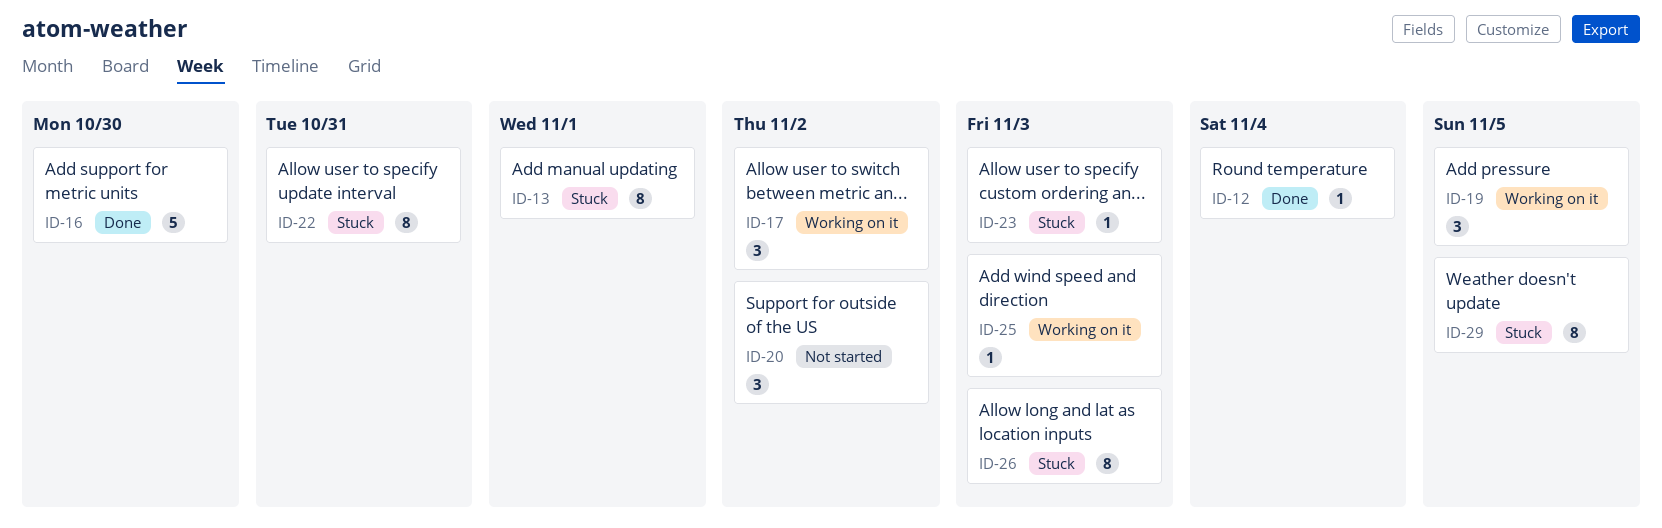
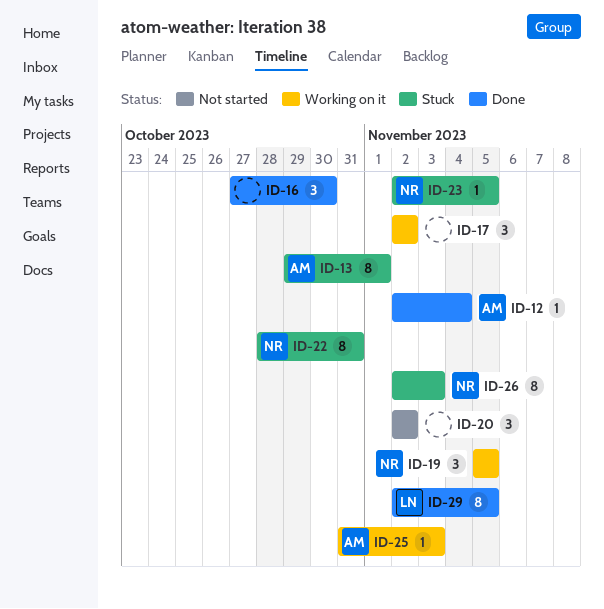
ID-16, estimate: 5 -> 3
ID-23, due: Nov 3 -> Nov 5
ID-29, status: Stuck -> Done

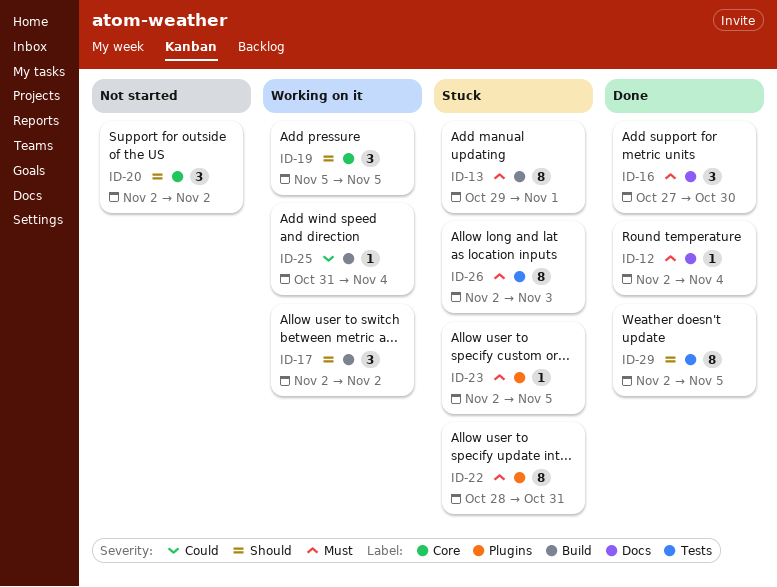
ID-25, due: Nov 3 -> Nov 4

